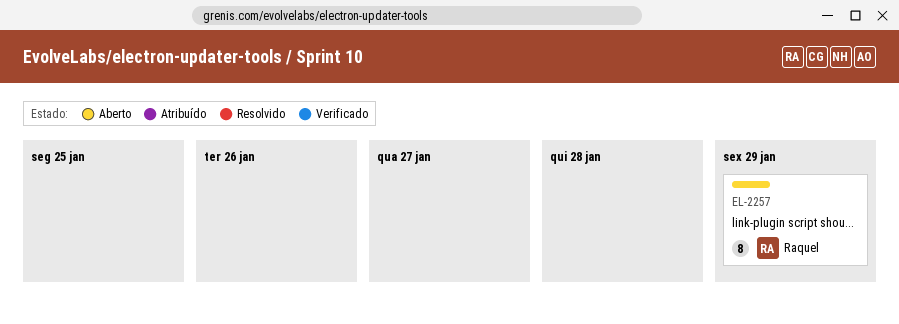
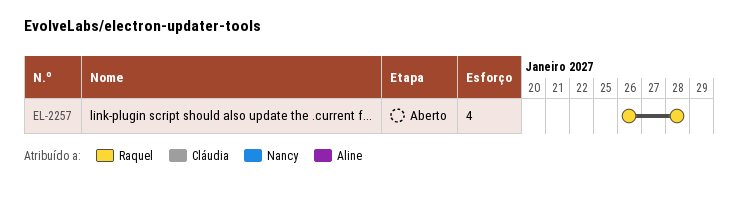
EL-2257, estimate: 8 -> 4
EL-2257, due: Jan 29 -> Jan 28

